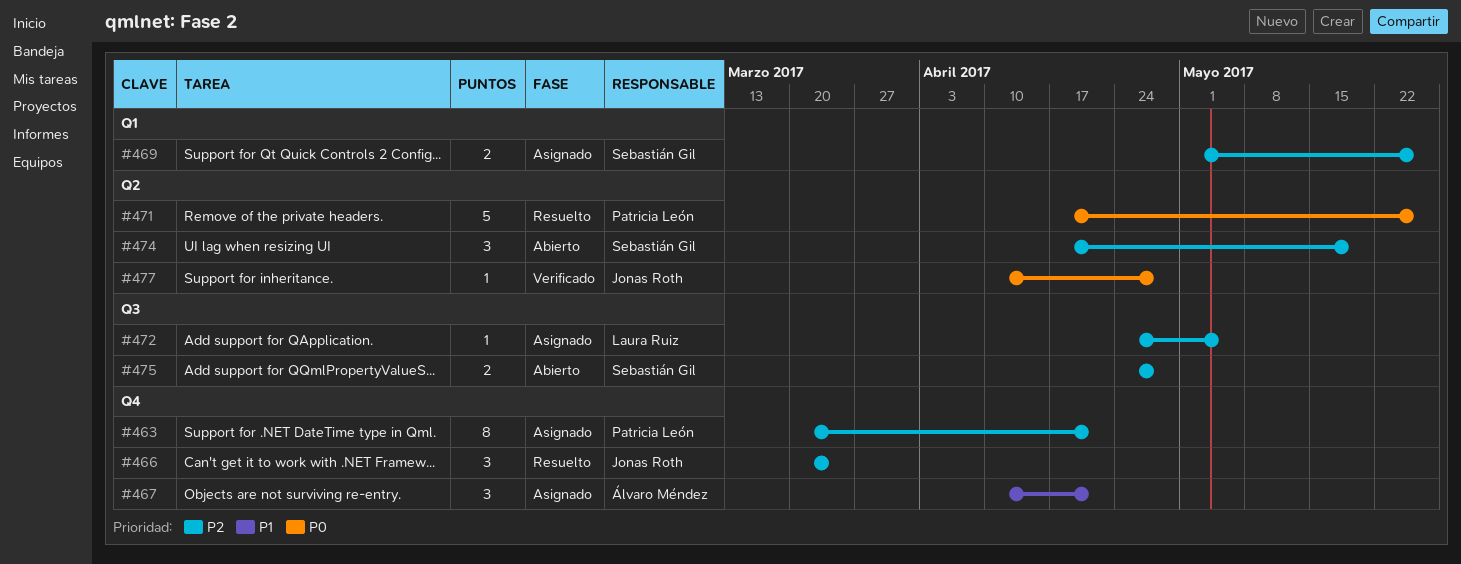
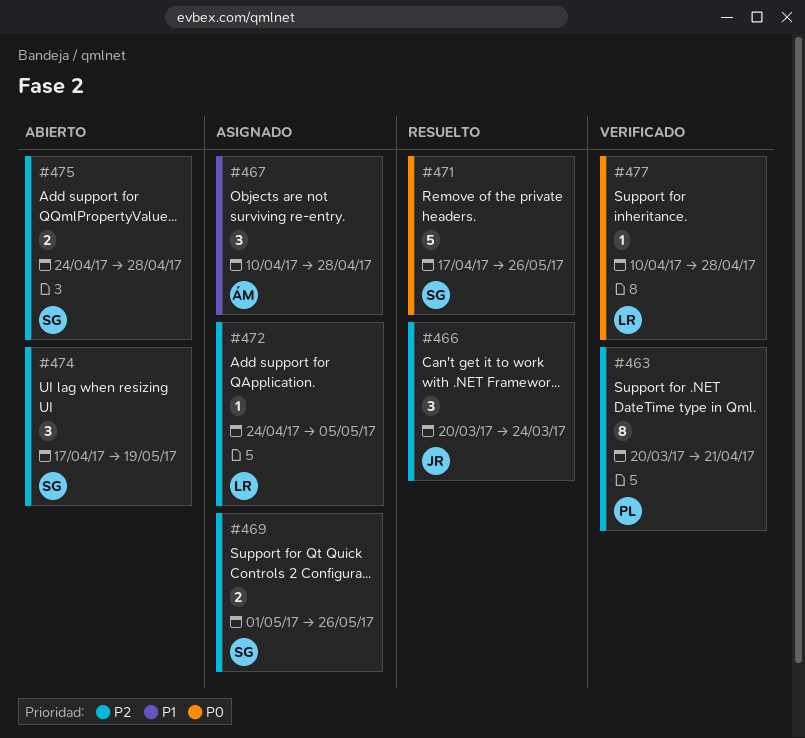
#463, status: Asignado -> Verificado
#467, due: Apr 21 -> Apr 28
#471, owner: Patricia León -> Sebastián Gil
#477, owner: Jonas Roth -> Laura Ruiz

